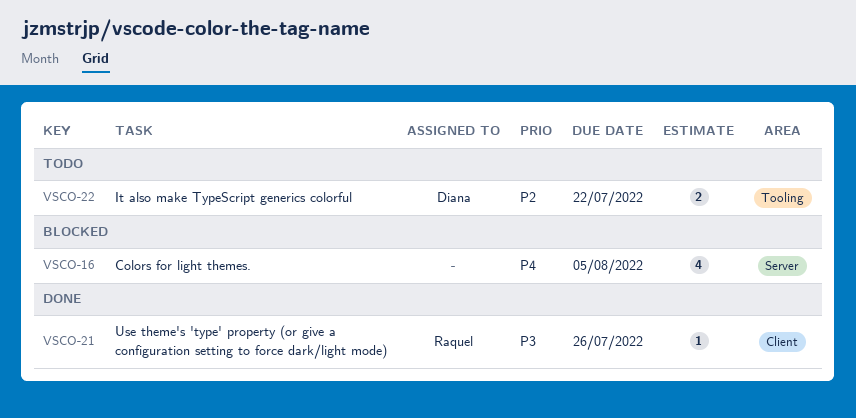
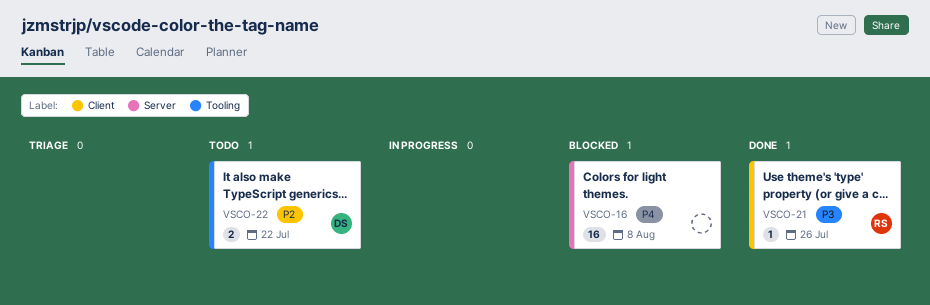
VSCO-16, estimate: 4 -> 16
VSCO-16, due: Aug 5 -> Aug 8

